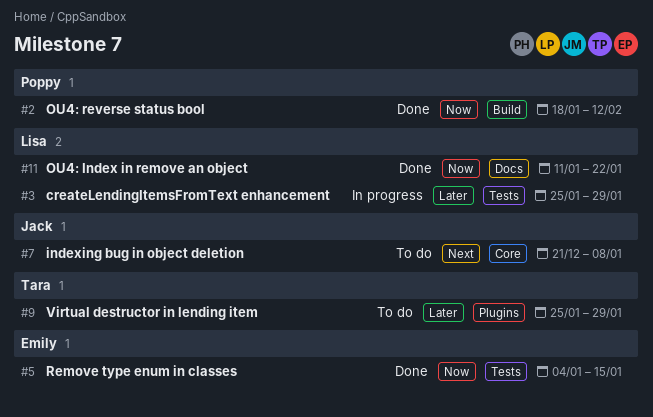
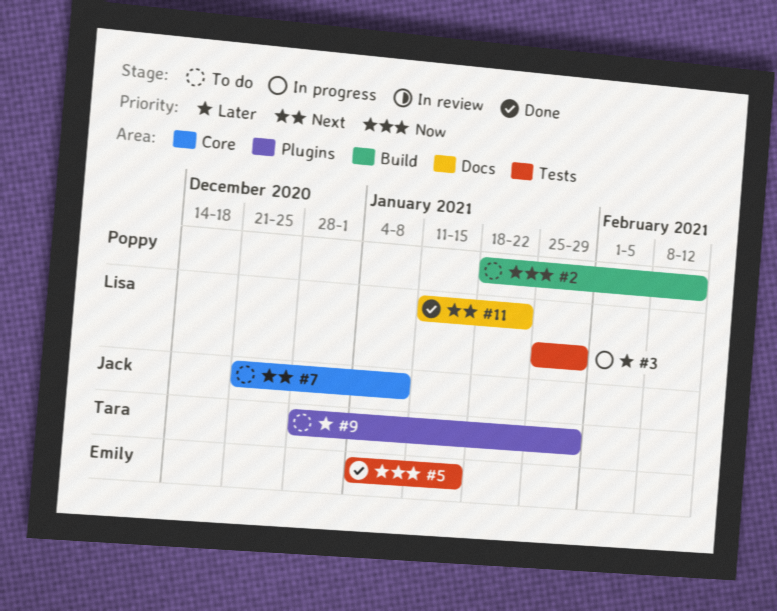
#2, status: Done -> To do
#9, start: Jan 25 -> Dec 28
#11, priority: Now -> Next

